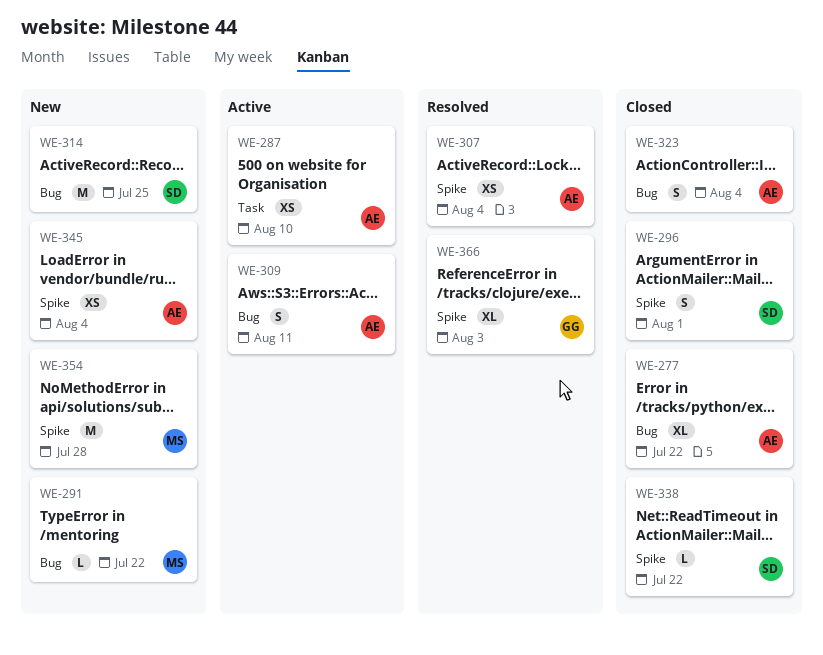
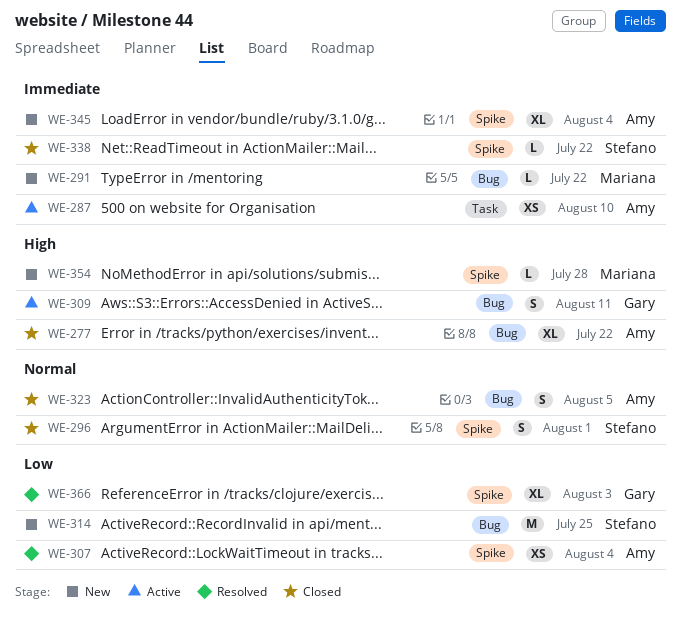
WE-309, owner: Amy -> Gary
WE-323, due: Aug 4 -> Aug 5
WE-345, estimate: XS -> XL
WE-354, estimate: M -> L

